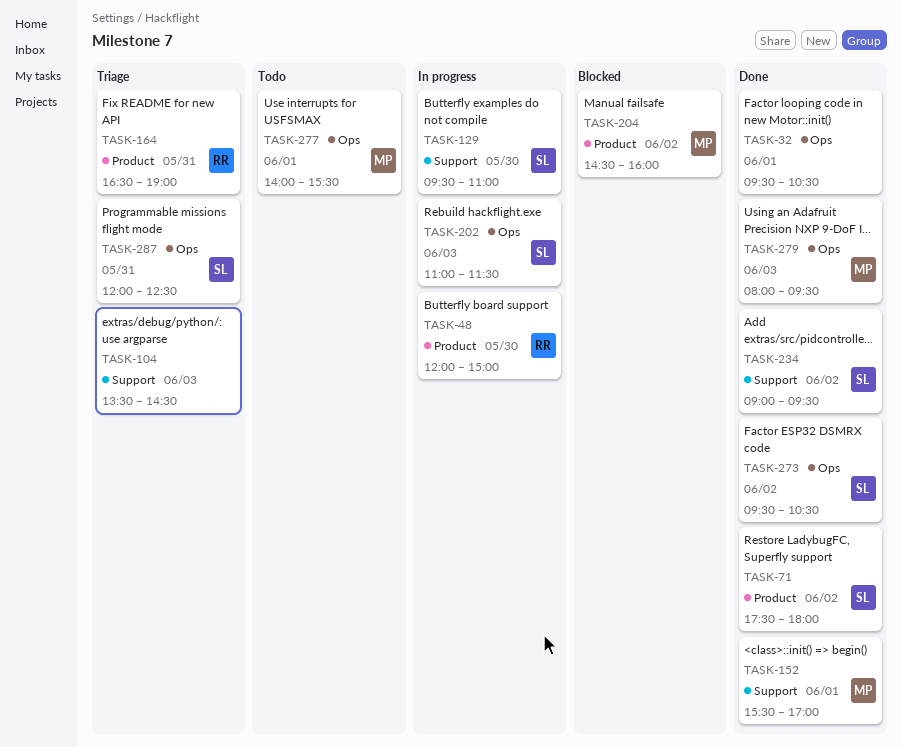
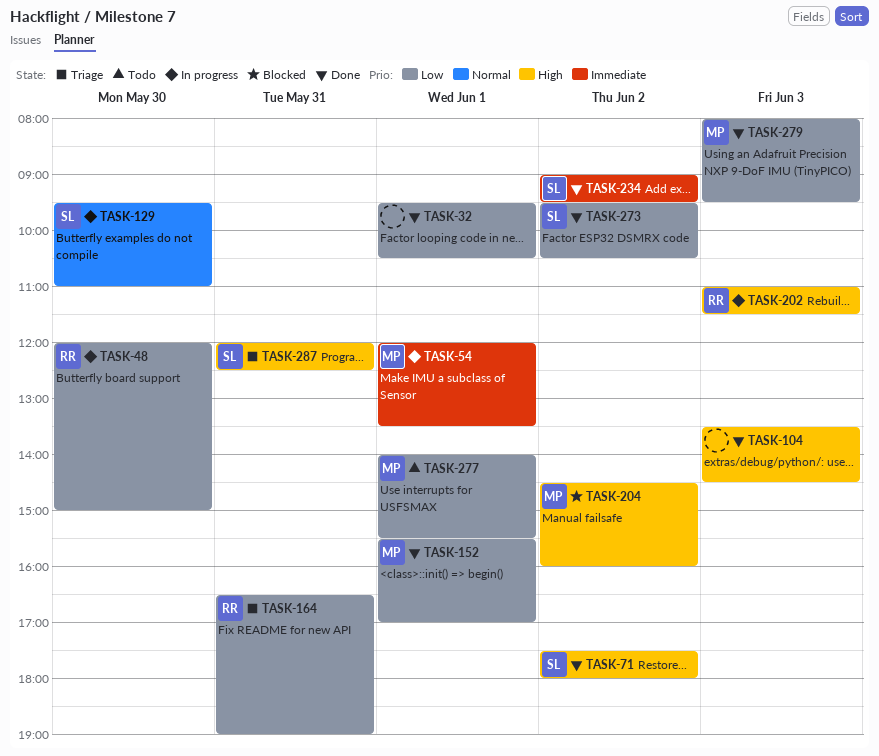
TASK-54: none -> present
TASK-104, status: Triage -> Done
TASK-202, owner: SL -> RR

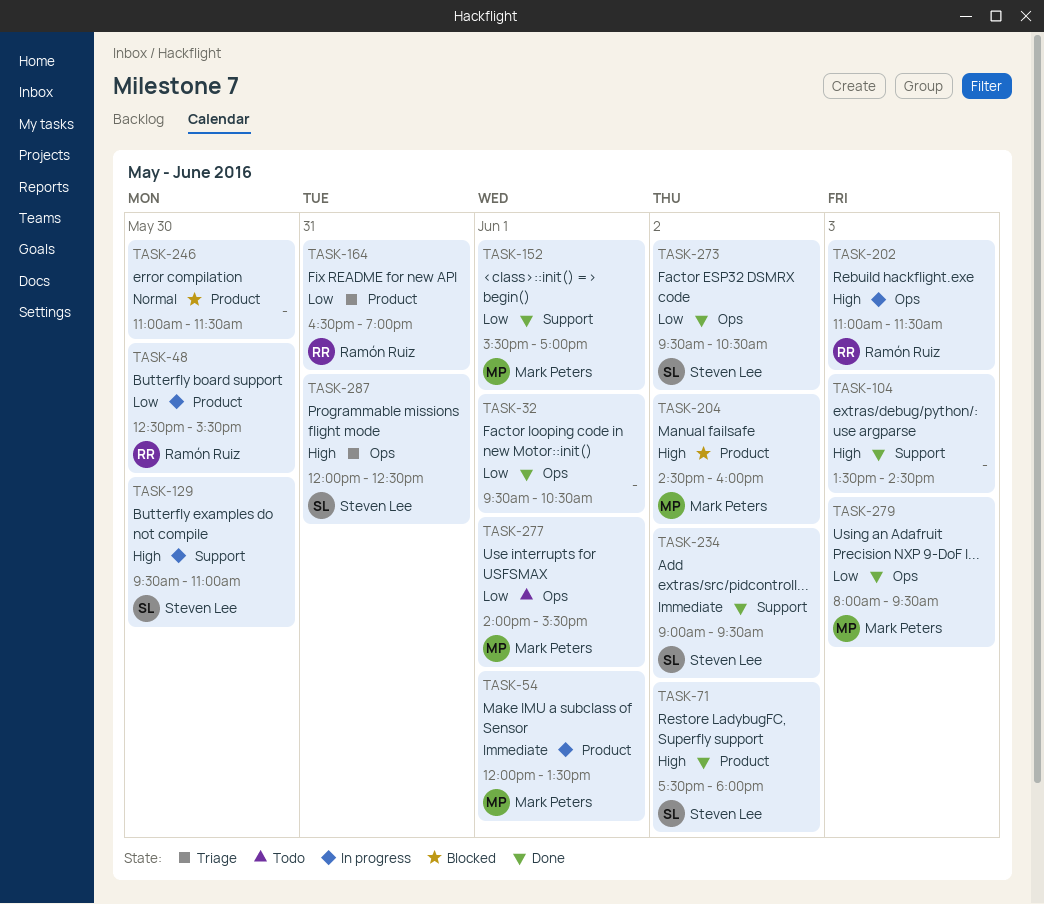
TASK-48, begins: 12:00 -> 12:30
TASK-48, ends: 15:00 -> 15:30
TASK-129, priority: Normal -> High
TASK-246: none -> present

